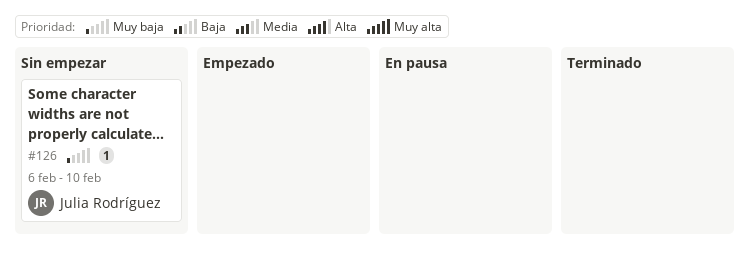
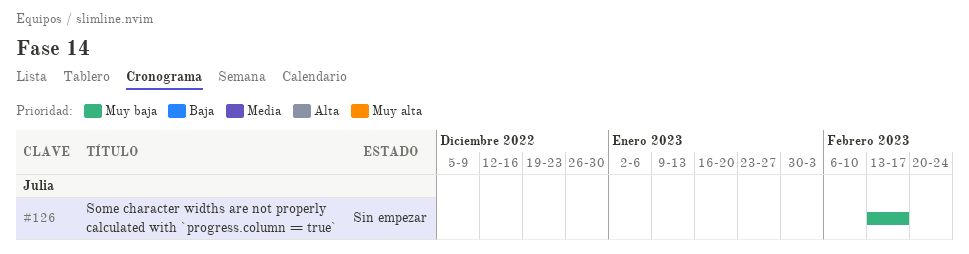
#126, start: Feb 6 -> Feb 13
#126, due: Feb 10 -> Feb 17

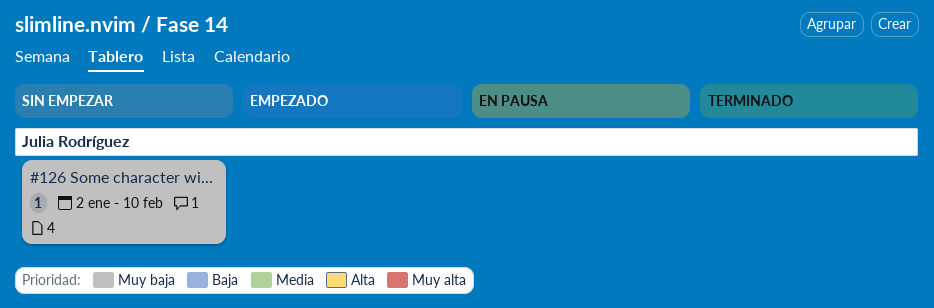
#126, start: Feb 13 -> Jan 2
#126, due: Feb 17 -> Feb 10

